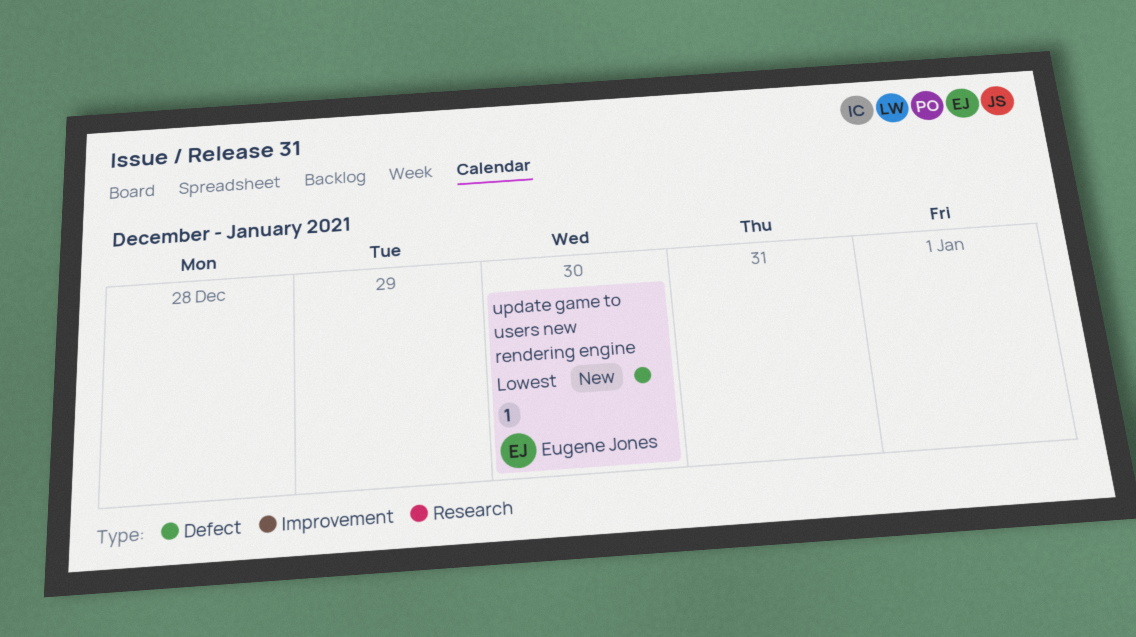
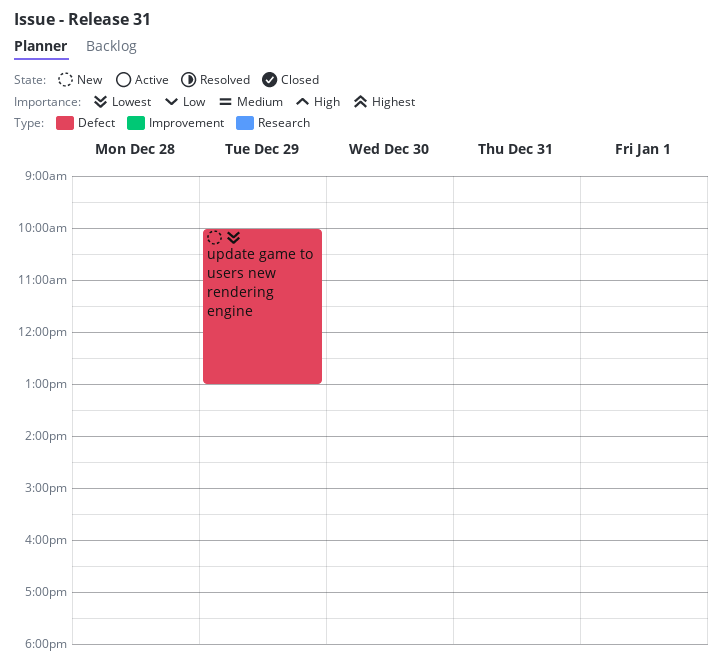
update game to users new rendering engine, day: Dec 30 -> Dec 29

